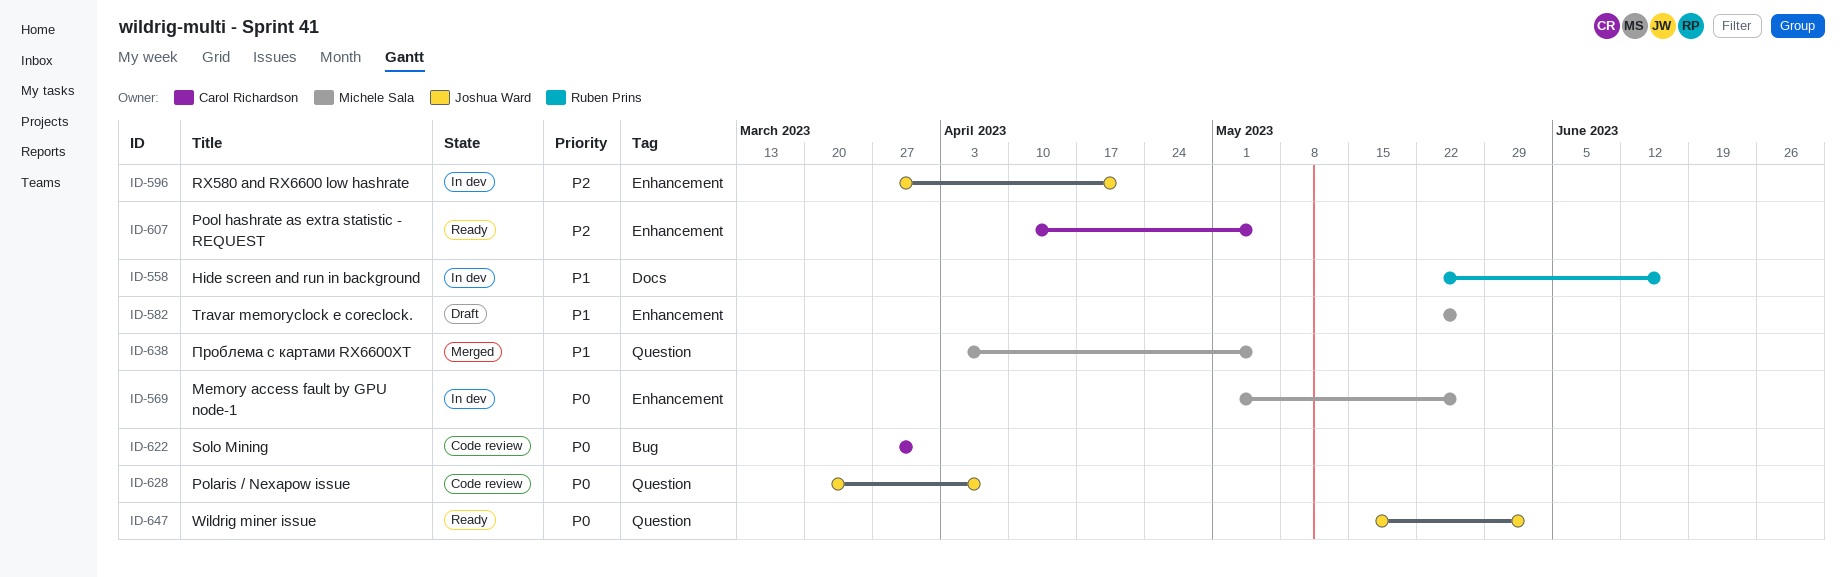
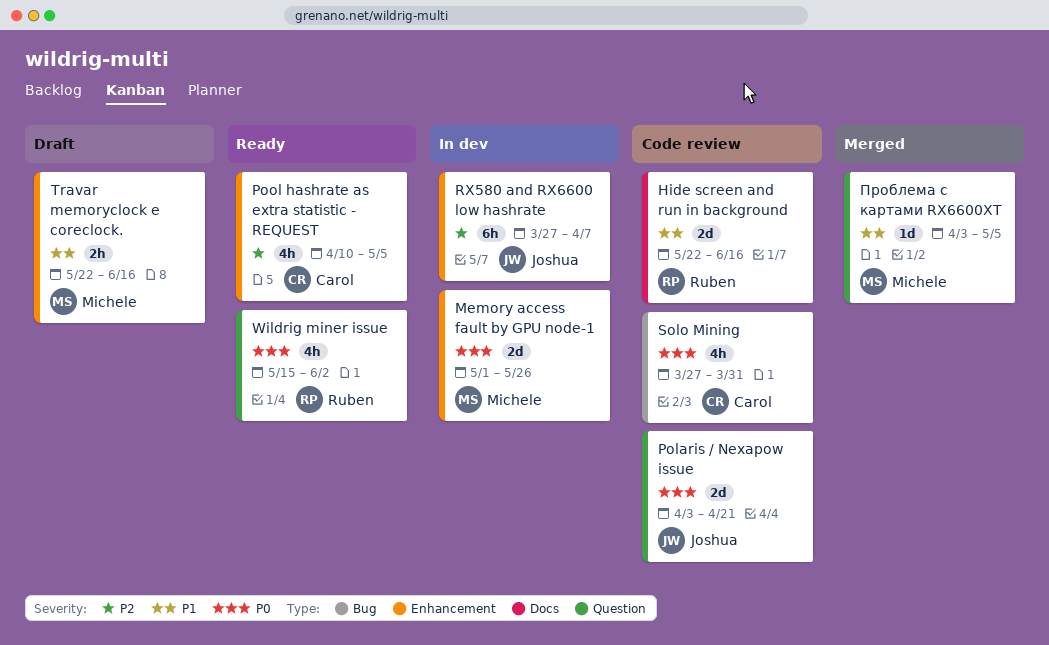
Hide screen and run in background, status: In dev -> Code review
Polaris / Nexapow issue, start: Mar 20 -> Apr 3
Polaris / Nexapow issue, due: Apr 7 -> Apr 21
RX580 and RX6600 low hashrate, due: Apr 21 -> Apr 7
Travar memoryclock e coreclock., due: May 26 -> Jun 16
Wildrig miner issue, owner: Joshua Ward -> Ruben Prins

